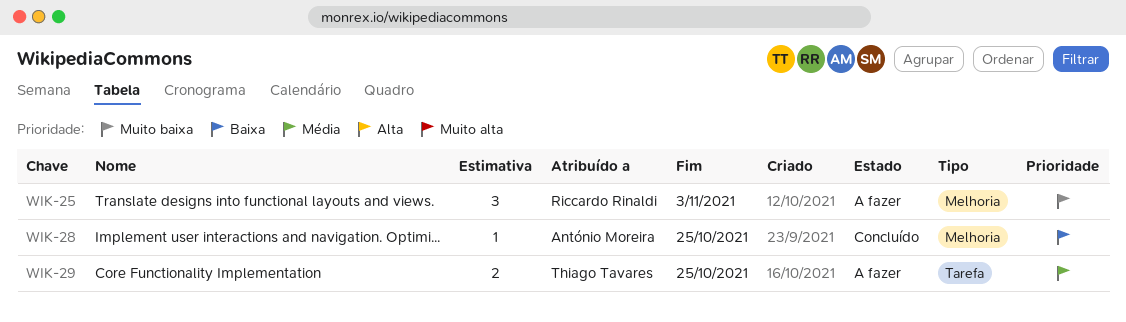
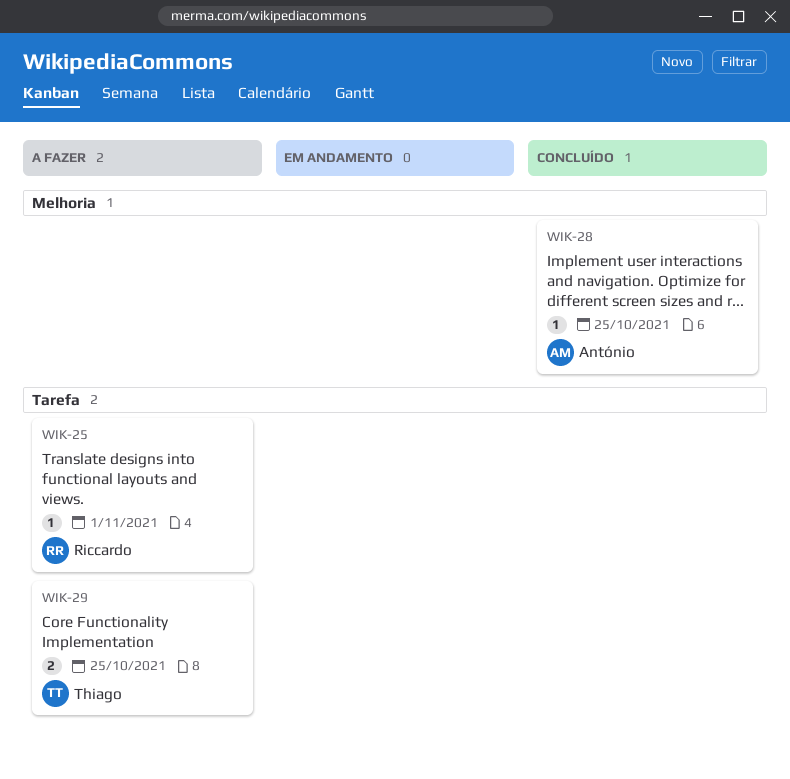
WIK-25, label: Melhoria -> Tarefa
WIK-25, estimate: 3 -> 1
WIK-25, due: Nov 3 -> Nov 1

